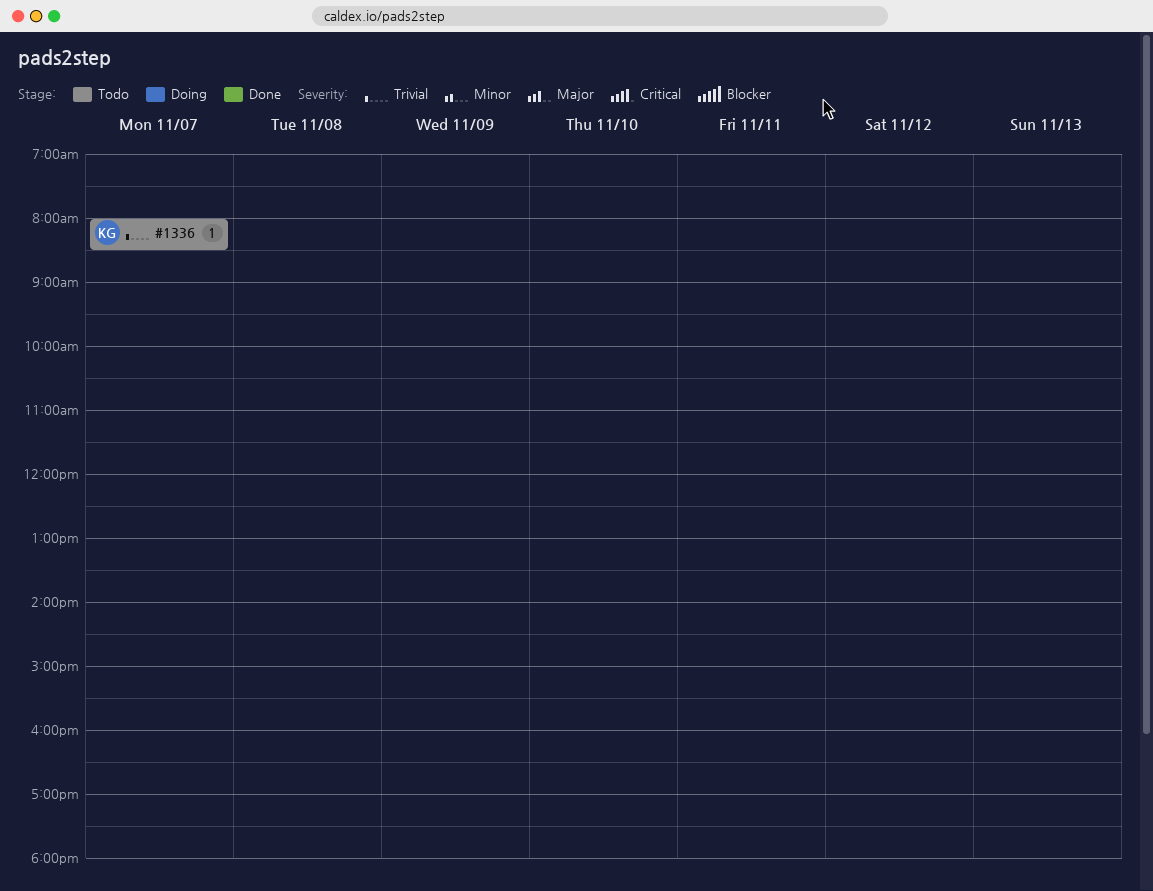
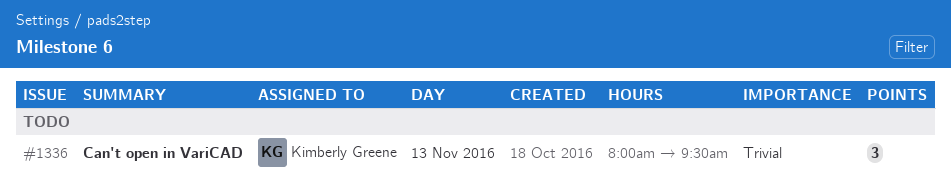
#1336, estimate: 1 -> 3
#1336, day: Nov 7 -> Nov 13
#1336, ends: 08:30 -> 09:30

